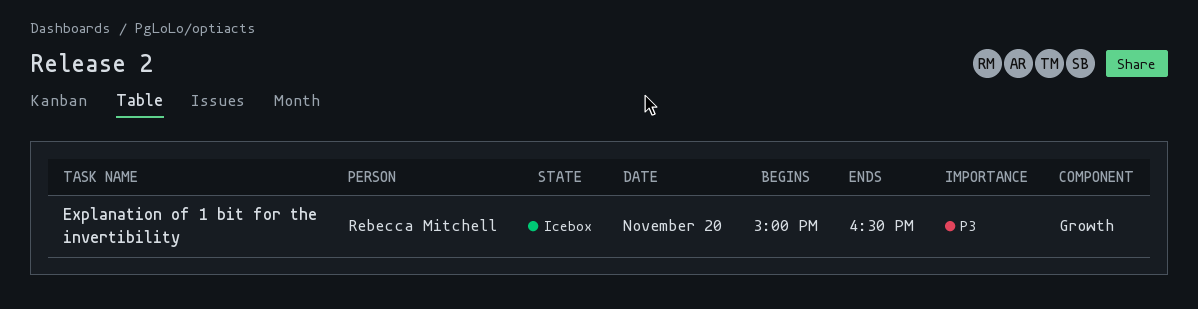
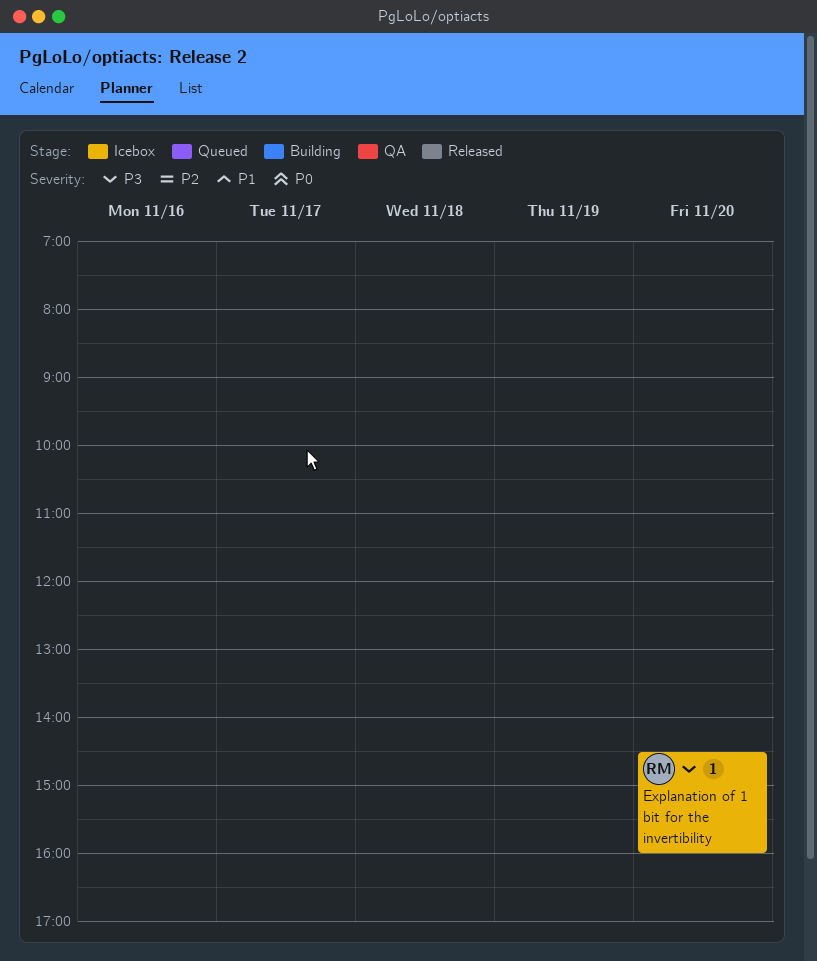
Explanation of 1 bit for the invertibility, begins: 15:00 -> 14:30
Explanation of 1 bit for the invertibility, ends: 16:30 -> 16:00

